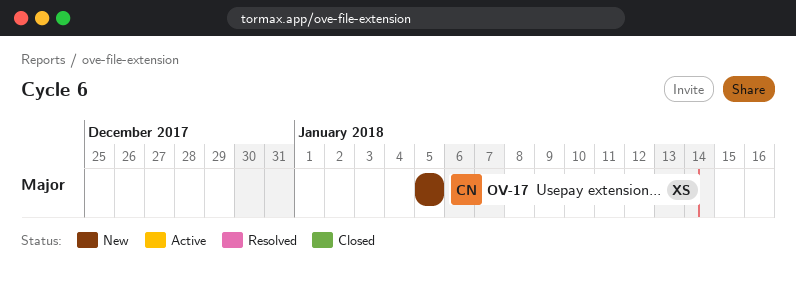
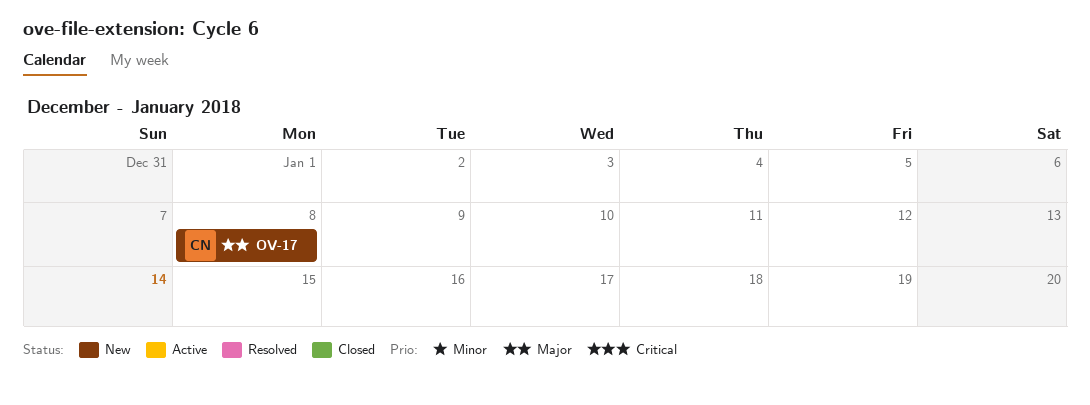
OV-17, start: Jan 5 -> Jan 8
OV-17, due: Jan 5 -> Jan 8

